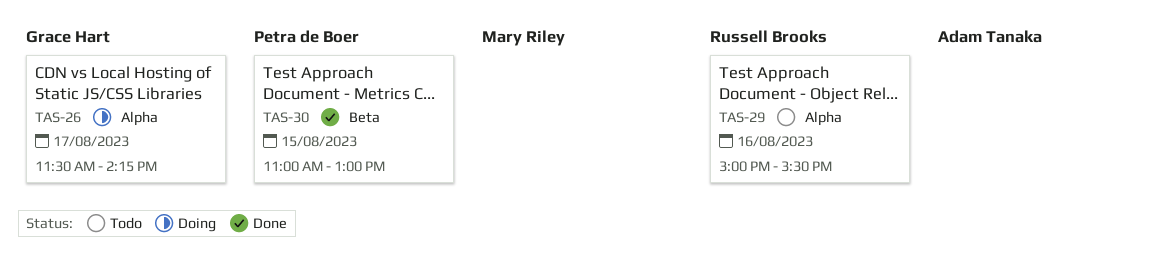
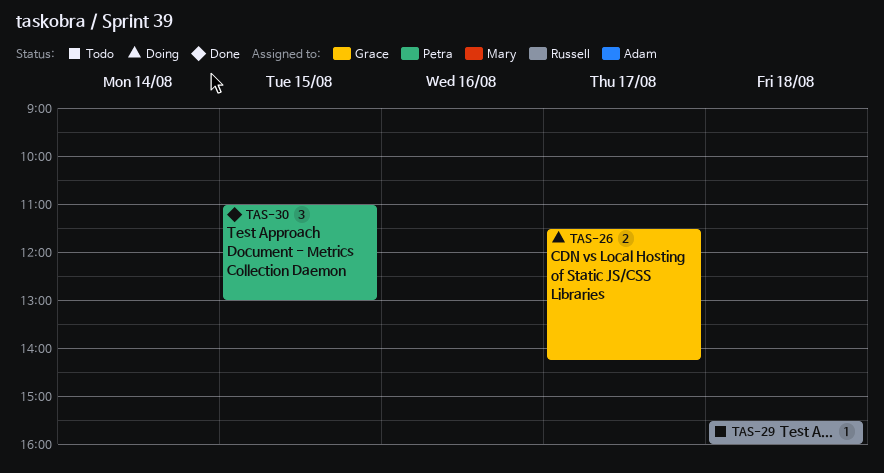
TAS-29, day: Aug 16 -> Aug 18
TAS-29, begins: 15:00 -> 15:30
TAS-29, ends: 15:30 -> 16:00

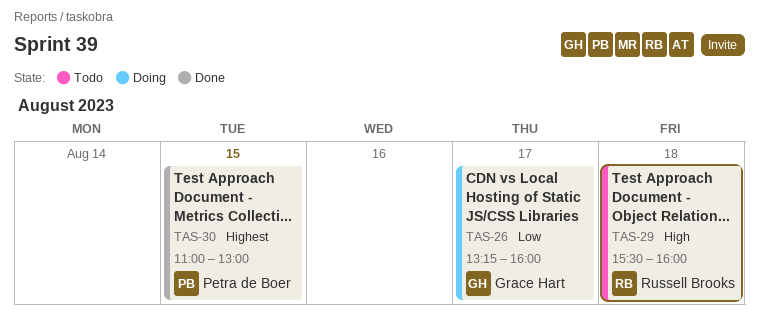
TAS-26, begins: 11:30 -> 13:15
TAS-26, ends: 14:15 -> 16:00

